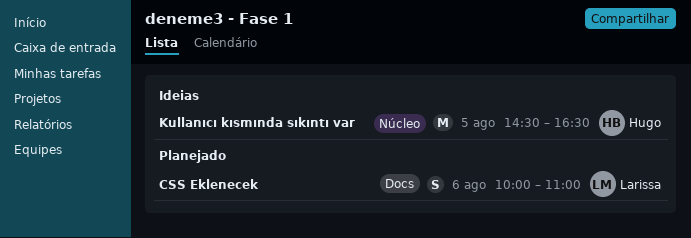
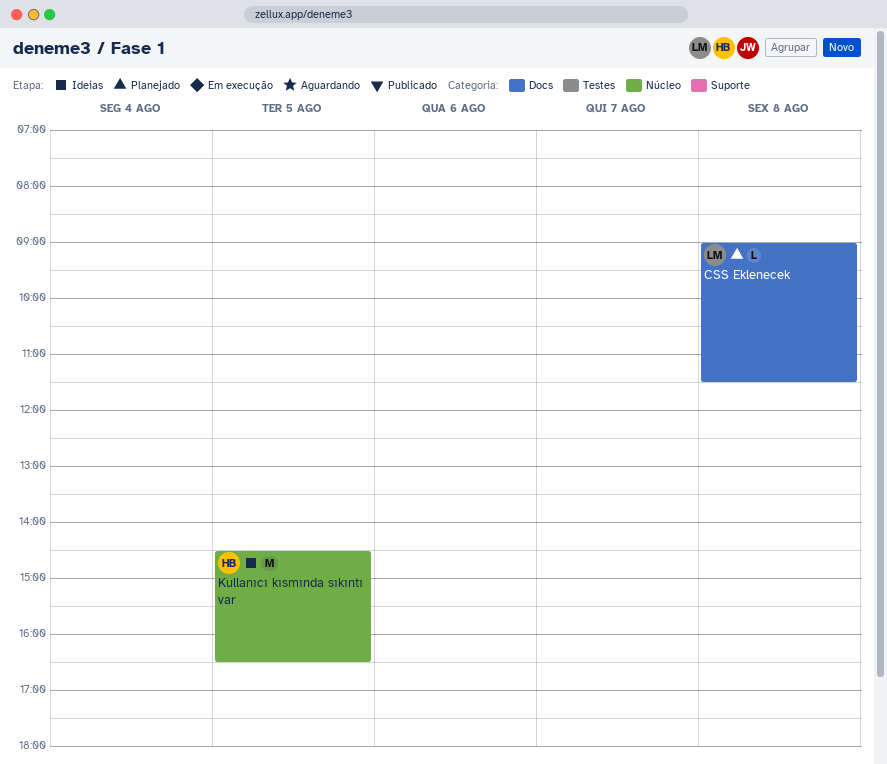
CSS Eklenecek, estimate: S -> L
CSS Eklenecek, day: Aug 6 -> Aug 8
CSS Eklenecek, begins: 10:00 -> 09:00
CSS Eklenecek, ends: 11:00 -> 11:30

